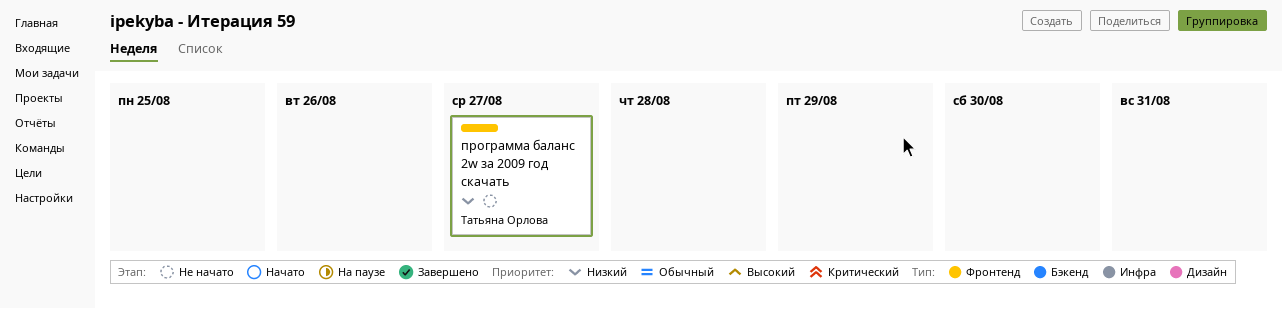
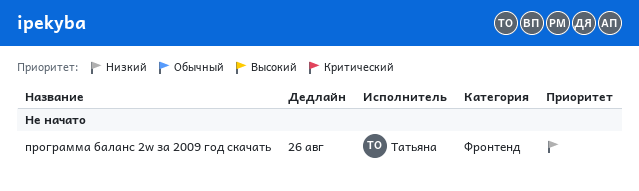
программа баланс 2w за 2009 год скачать, due: Aug 27 -> Aug 26

